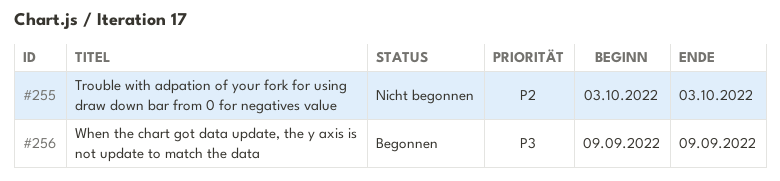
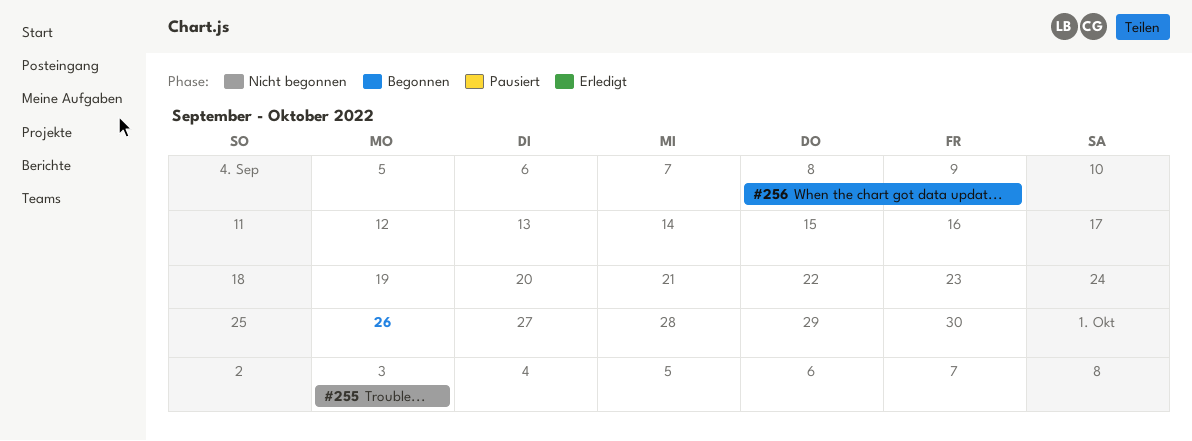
#256, start: Sep 9 -> Sep 8

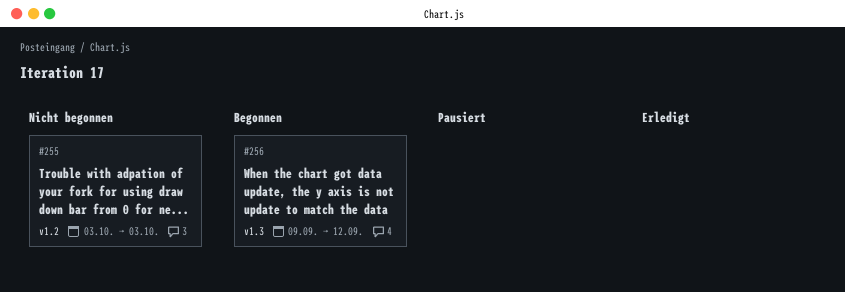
#256, start: Sep 8 -> Sep 9
#256, due: Sep 9 -> Sep 12

